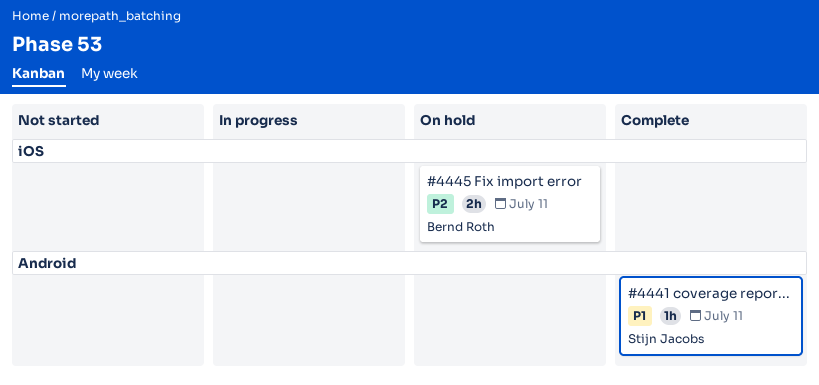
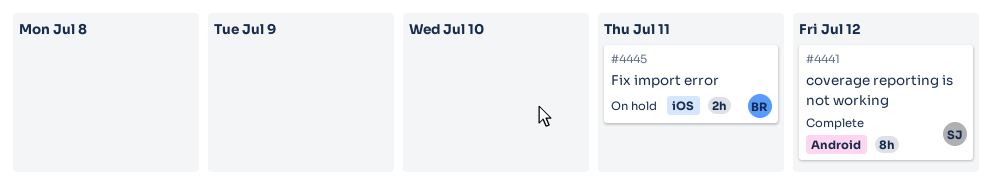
#4441, estimate: 1h -> 8h
#4441, due: Jul 11 -> Jul 12

